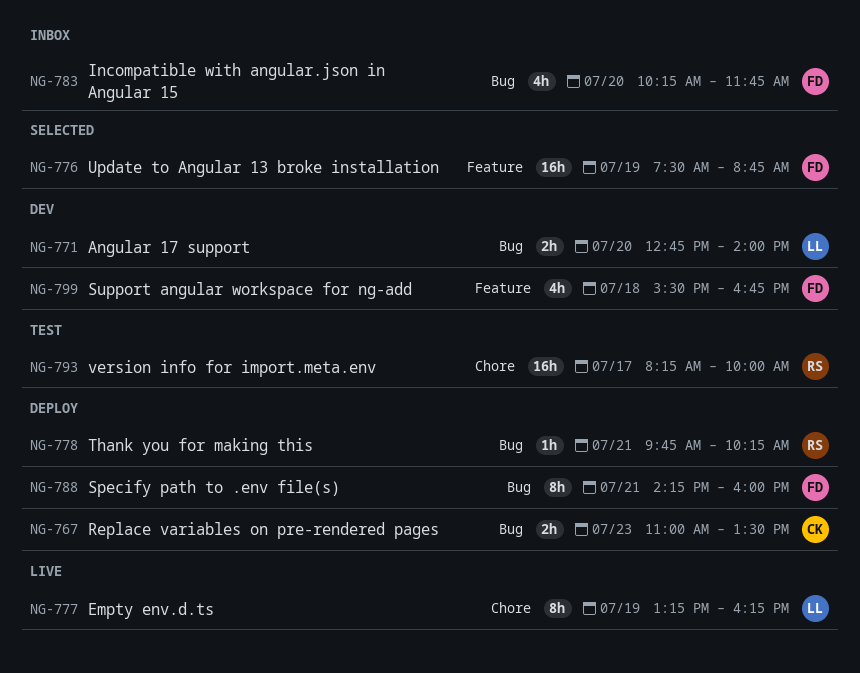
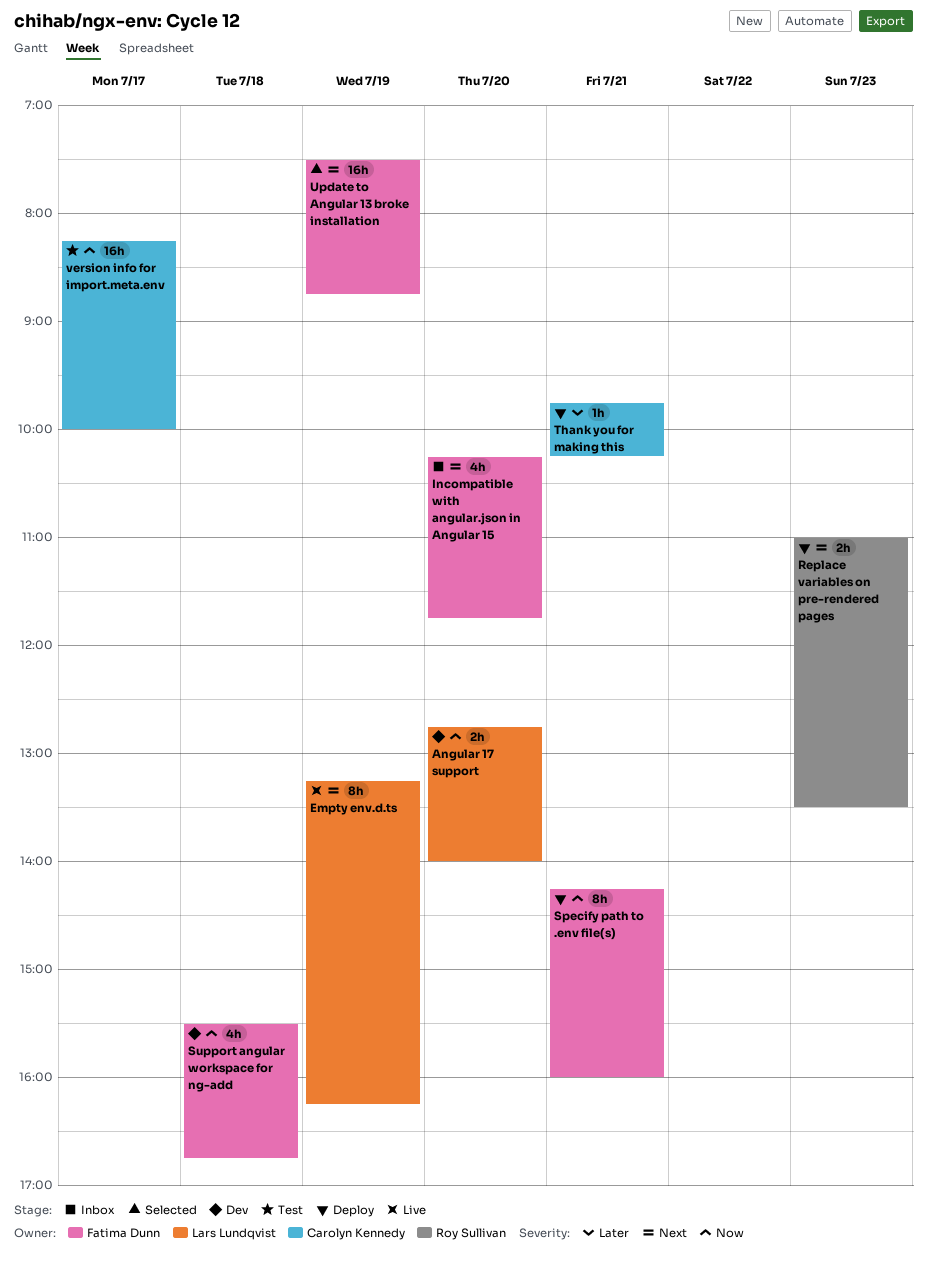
Replace variables on pre-rendered pages, owner: Carolyn Kennedy -> Roy Sullivan
Thank you for making this, owner: Roy Sullivan -> Carolyn Kennedy
version info for import.meta.env, owner: Roy Sullivan -> Carolyn Kennedy

